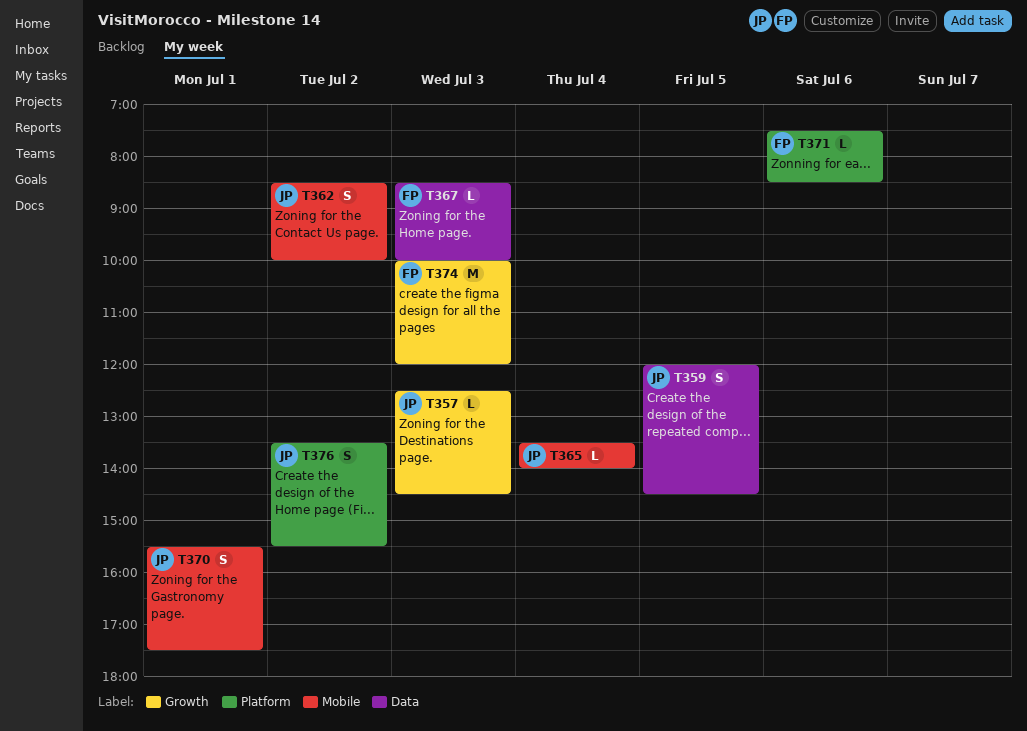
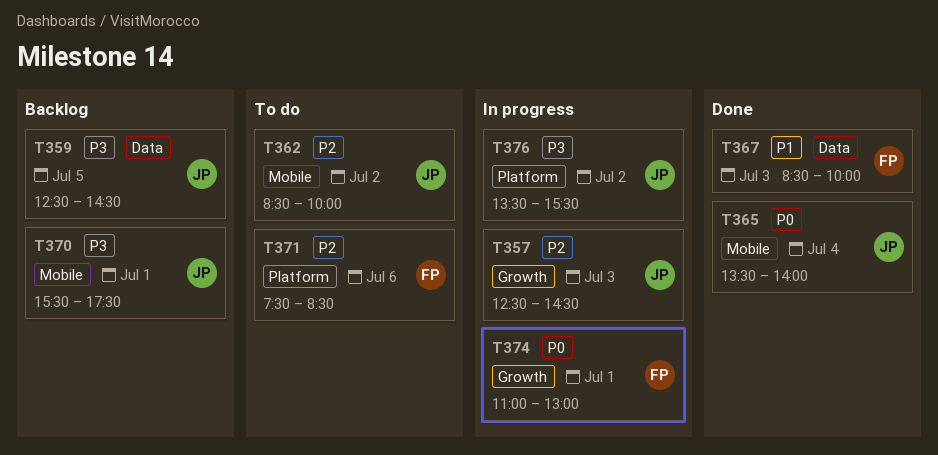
T359, begins: 12:00 -> 12:30
T374, day: Jul 3 -> Jul 1
T374, begins: 10:00 -> 11:00
T374, ends: 12:00 -> 13:00

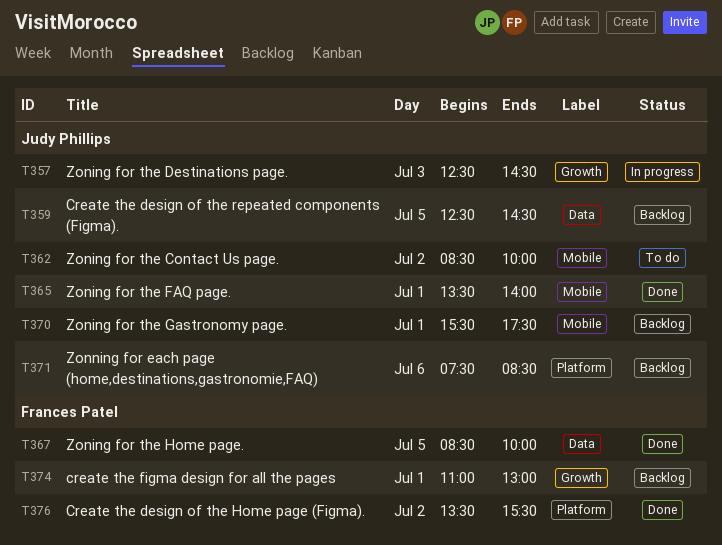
T365, day: Jul 4 -> Jul 1
T367, day: Jul 3 -> Jul 5
T371, status: To do -> Backlog
T371, owner: Frances Patel -> Judy Phillips
T374, status: In progress -> Backlog
T376, status: In progress -> Done
T376, owner: Judy Phillips -> Frances Patel

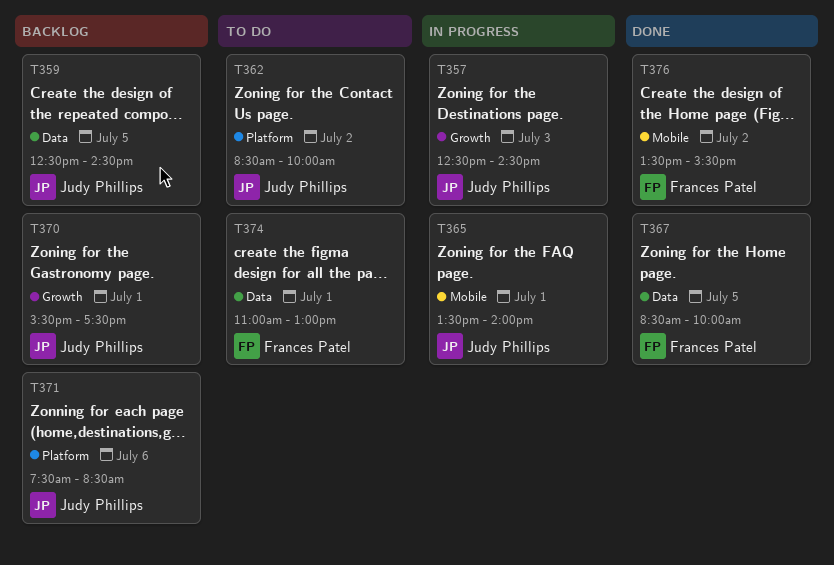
T362, label: Mobile -> Platform
T365, status: Done -> In progress
T370, label: Mobile -> Growth
T374, status: Backlog -> To do
T374, label: Growth -> Data
T376, label: Platform -> Mobile

